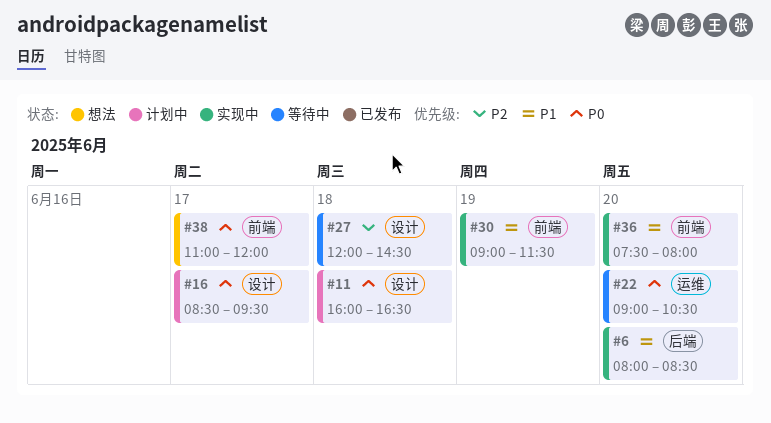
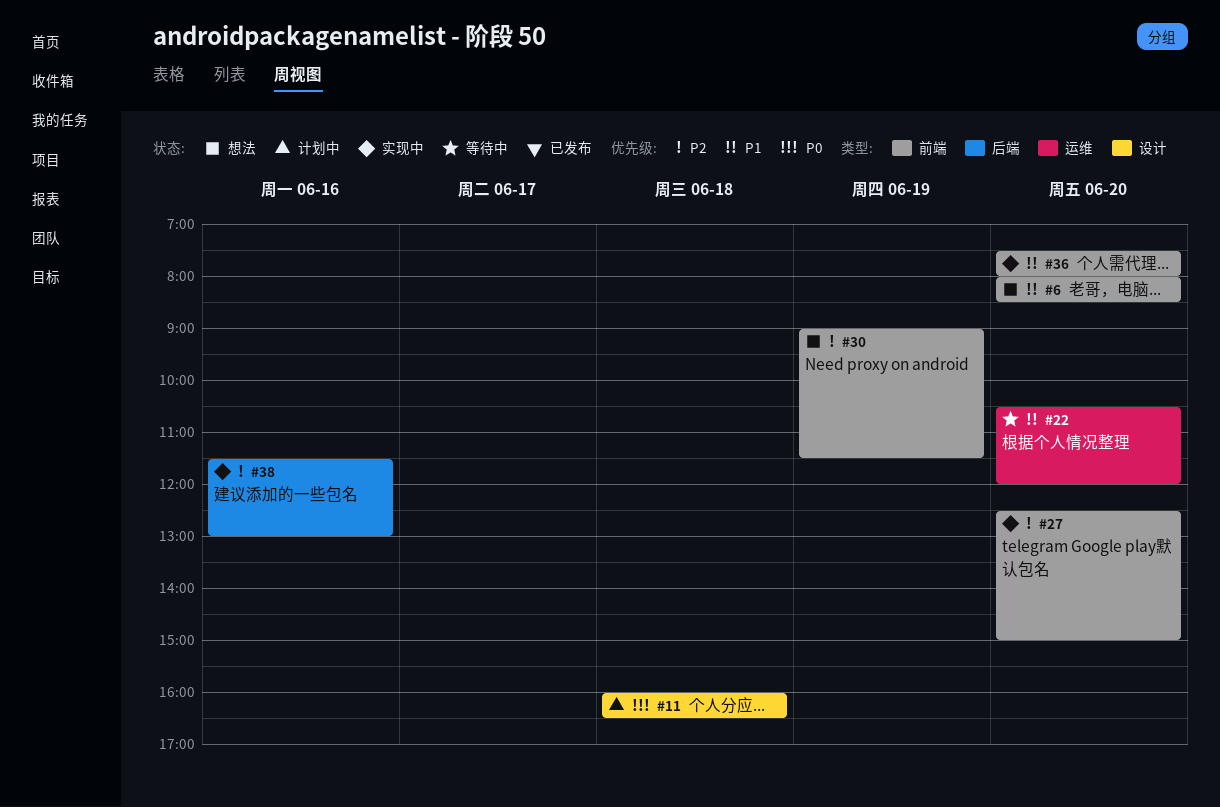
#6, status: 实现中 -> 想法
#6, label: 后端 -> 前端
#16: present -> none
#22, priority: P0 -> P1
#22, begins: 09:00 -> 10:30
#22, ends: 10:30 -> 12:00
#27, status: 等待中 -> 实现中
#27, label: 设计 -> 前端
#27, day: Jun 18 -> Jun 20
#27, begins: 12:00 -> 12:30
#27, ends: 14:30 -> 15:00
#30, status: 实现中 -> 想法
#30, priority: P1 -> P2
#38, status: 想法 -> 实现中
#38, priority: P0 -> P2
#38, label: 前端 -> 后端
#38, day: Jun 17 -> Jun 16
#38, begins: 11:00 -> 11:30
#38, ends: 12:00 -> 13:00

